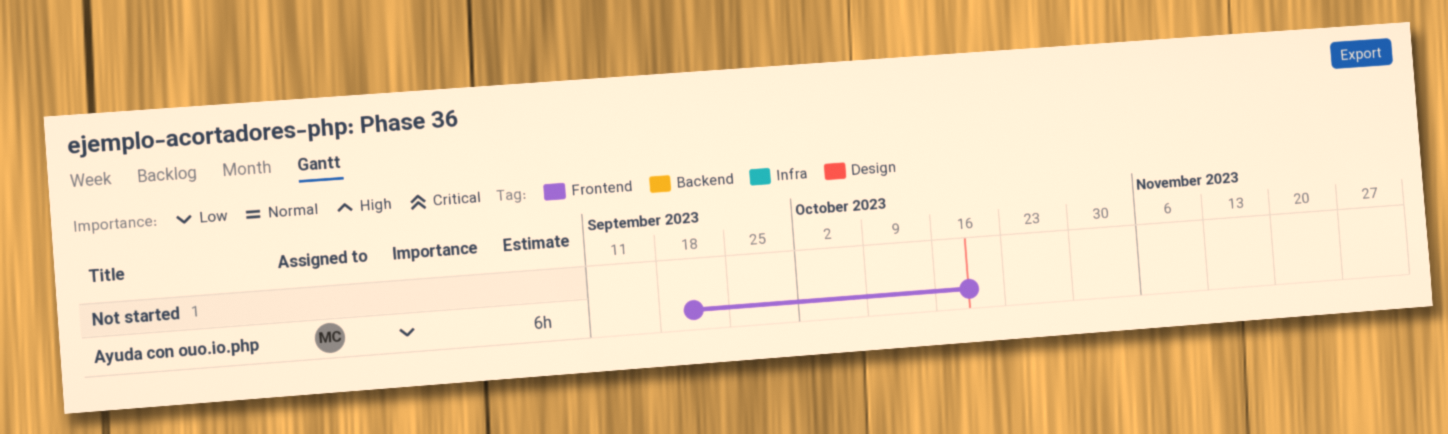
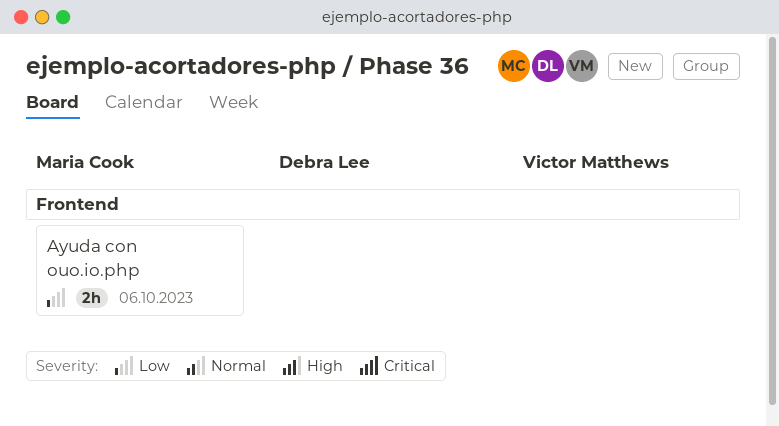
Ayuda con ouo.io.php, estimate: 6h -> 2h
Ayuda con ouo.io.php, due: Oct 20 -> Oct 6

